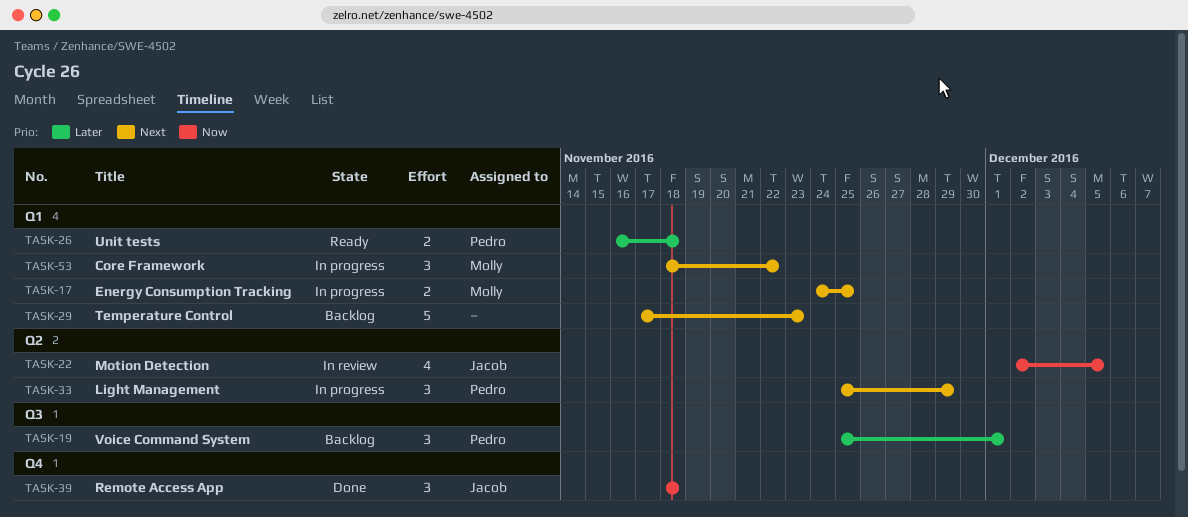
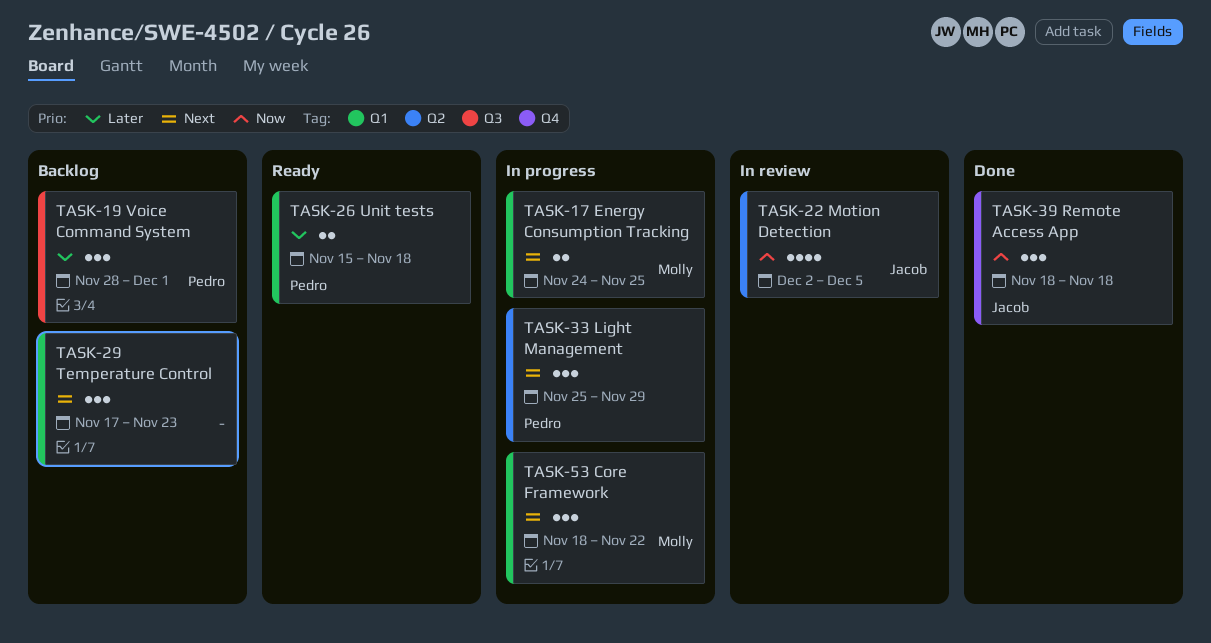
TASK-19, start: Nov 25 -> Nov 28
TASK-26, start: Nov 16 -> Nov 15
TASK-29, estimate: 5 -> 3

